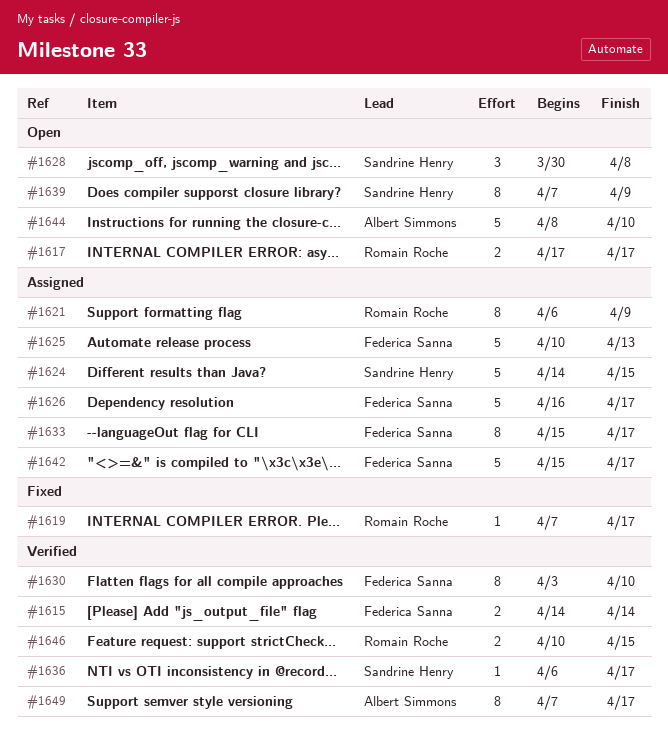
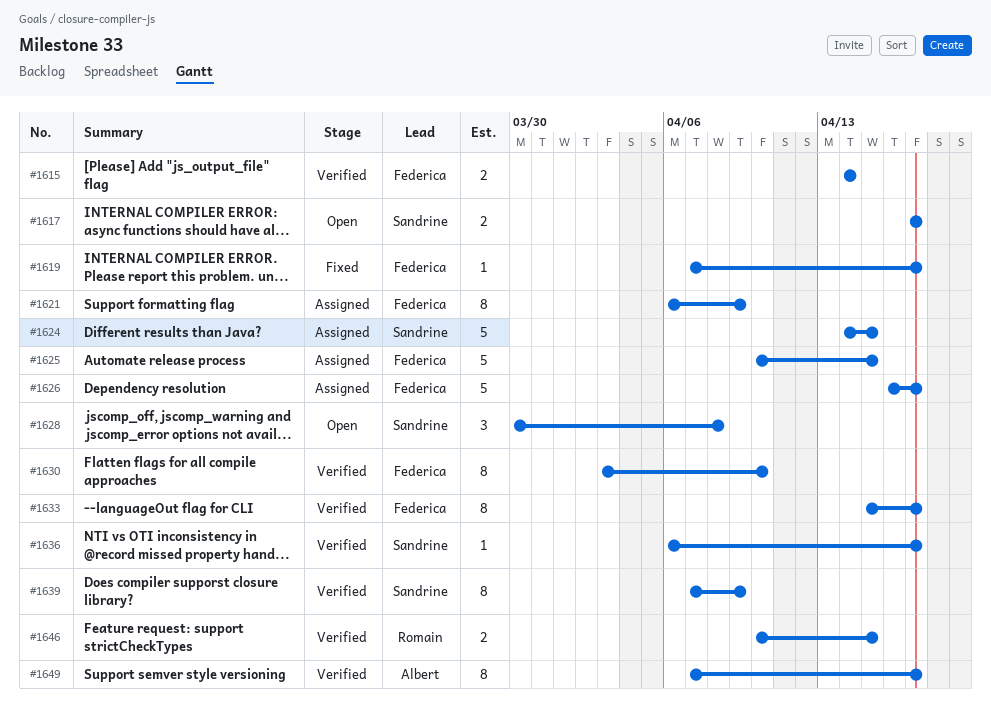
#1617, owner: Romain Roche -> Sandrine Henry
#1619, owner: Romain Roche -> Federica Sanna
#1621, owner: Romain Roche -> Federica Sanna
#1625, due: Apr 13 -> Apr 15
#1633, status: Assigned -> Verified
#1639, status: Open -> Verified
#1642: present -> none
#1644: present -> none

